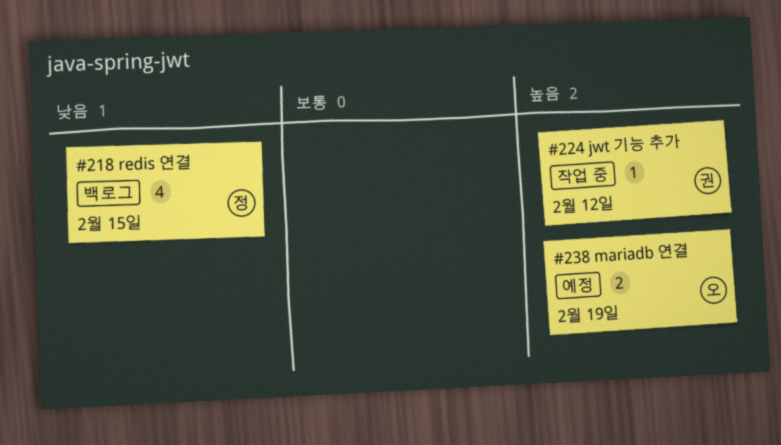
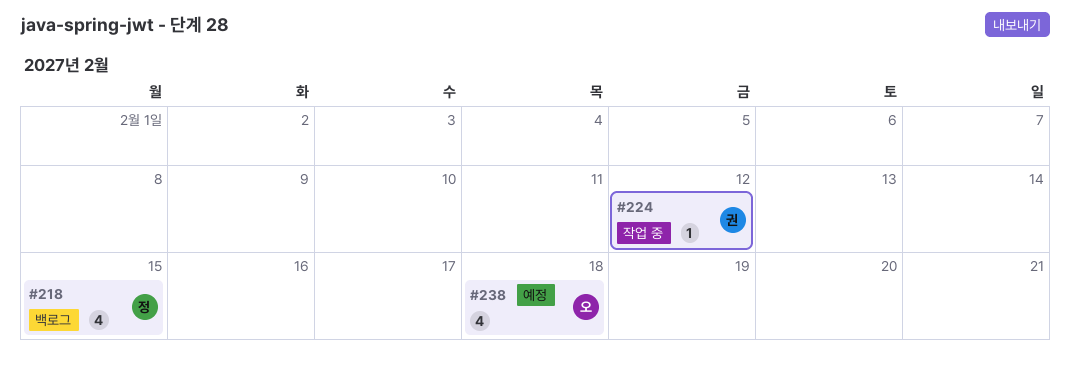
#238, estimate: 2 -> 4
#238, due: Feb 19 -> Feb 18

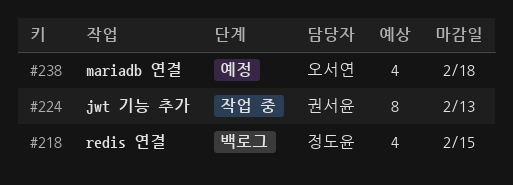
#224, estimate: 1 -> 8
#224, due: Feb 12 -> Feb 13

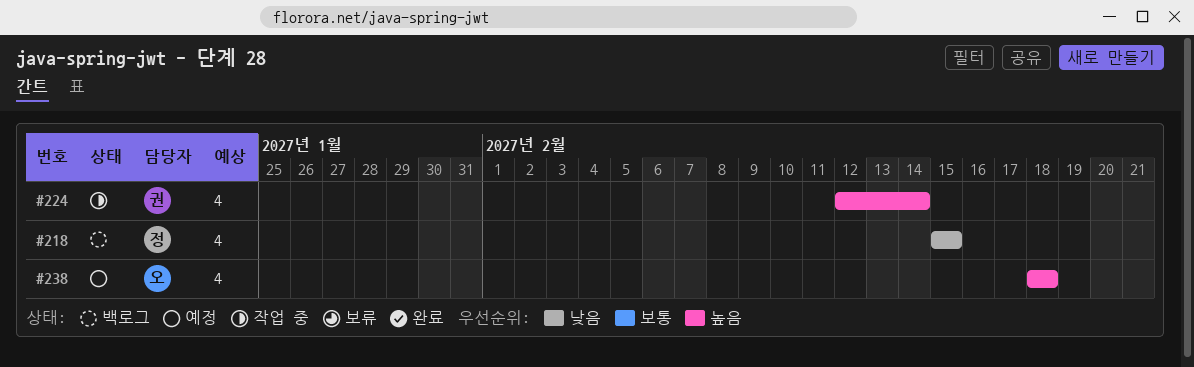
#224, estimate: 8 -> 4
#224, due: Feb 13 -> Feb 14

